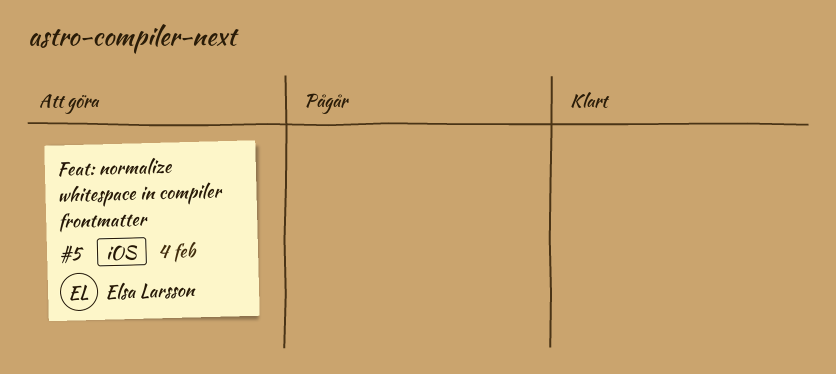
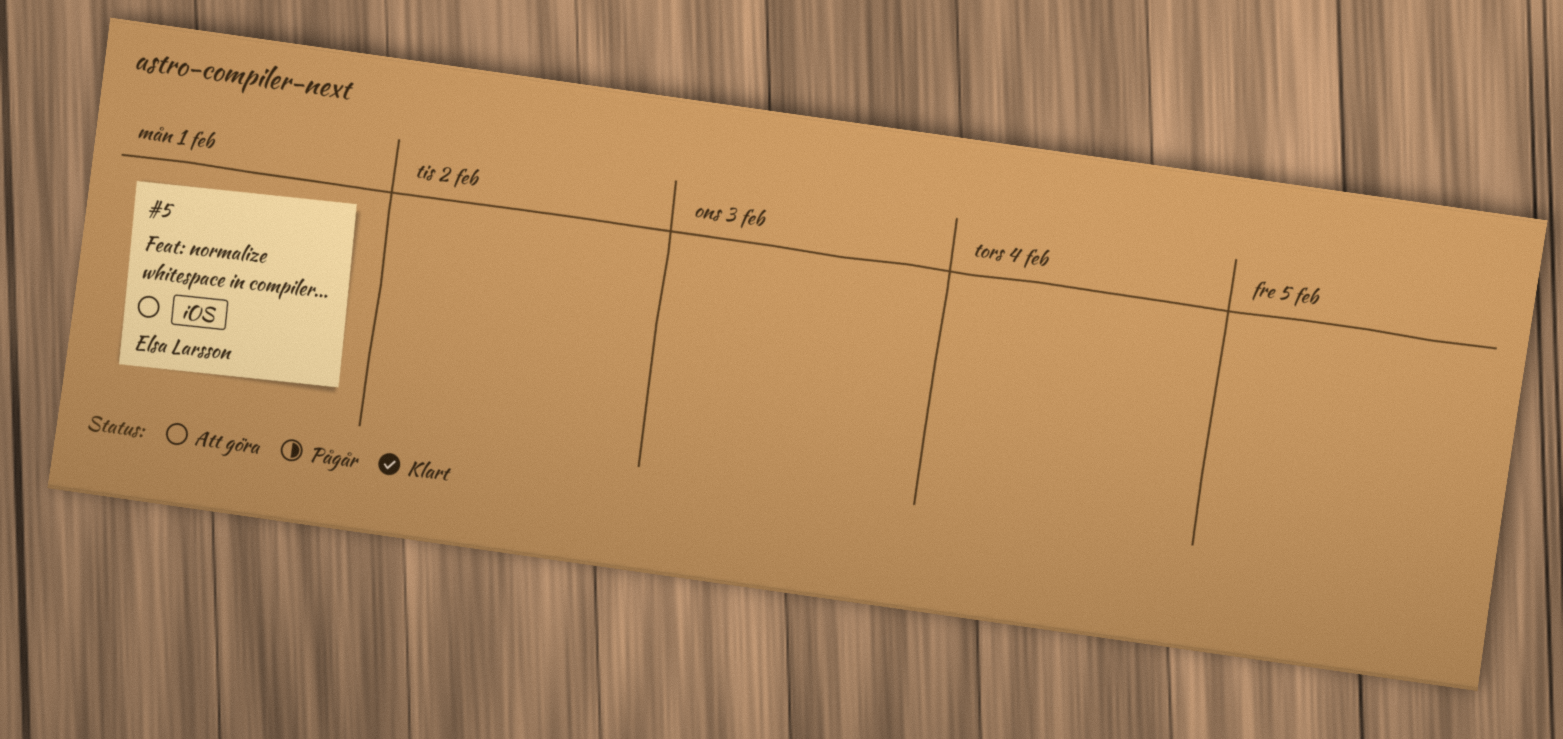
#5, due: Feb 4 -> Feb 1

